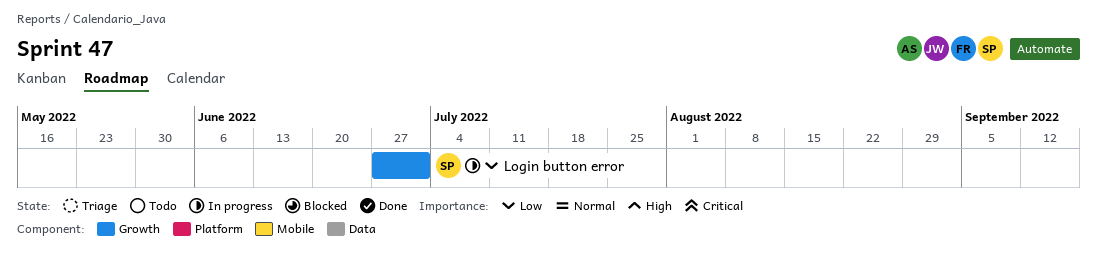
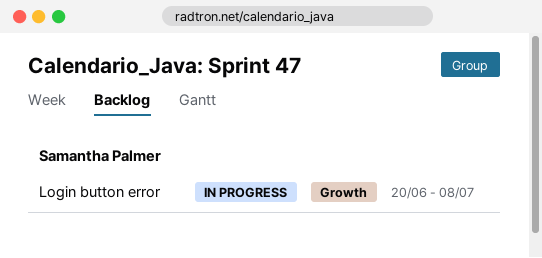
Login button error, start: Jun 27 -> Jun 20
Login button error, due: Jul 1 -> Jul 8

